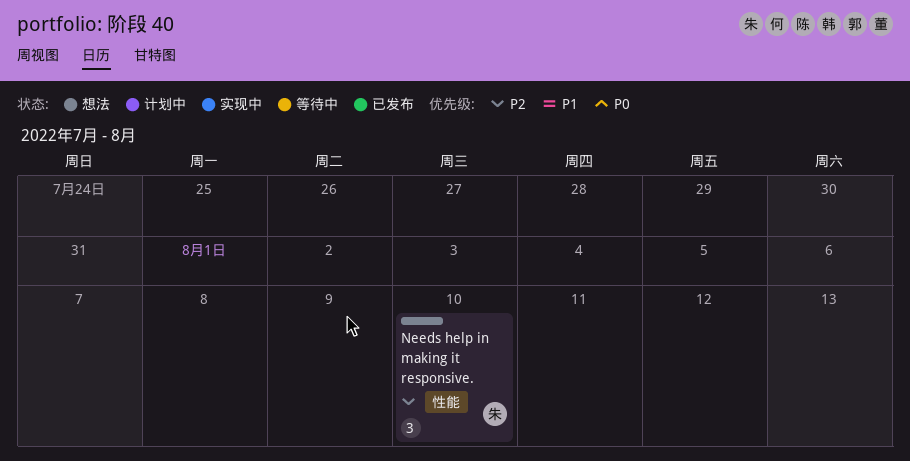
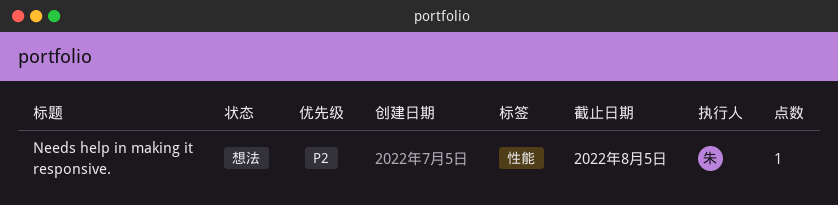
Needs help in making it responsive., estimate: 3 -> 1
Needs help in making it responsive., due: Aug 10 -> Aug 5

